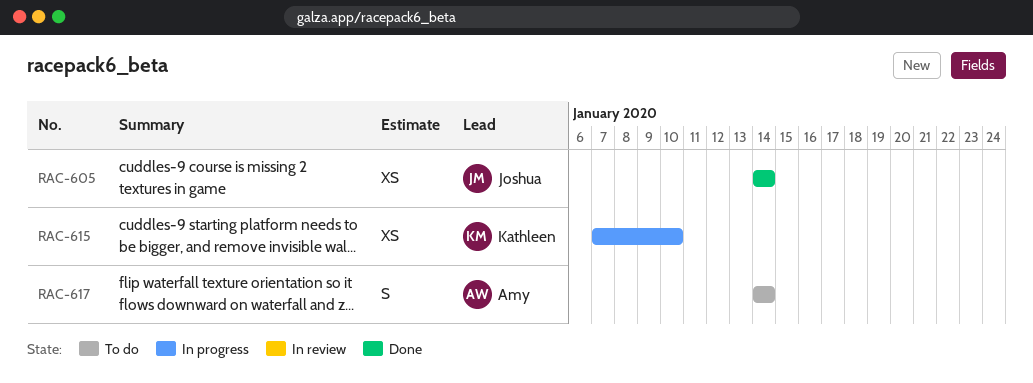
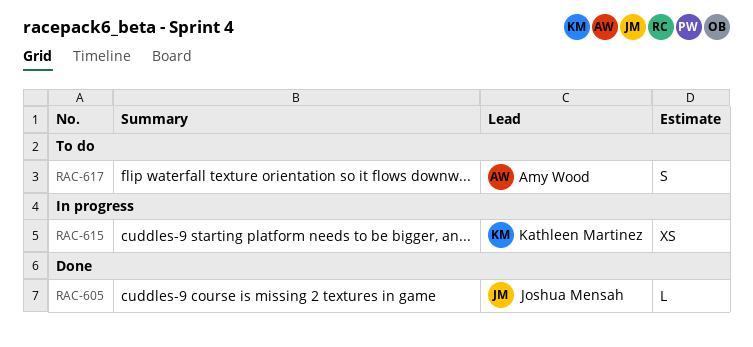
RAC-605, estimate: XS -> L

